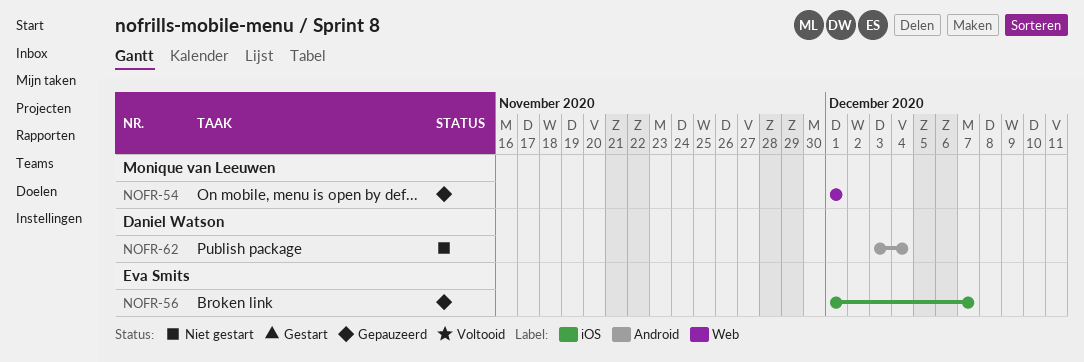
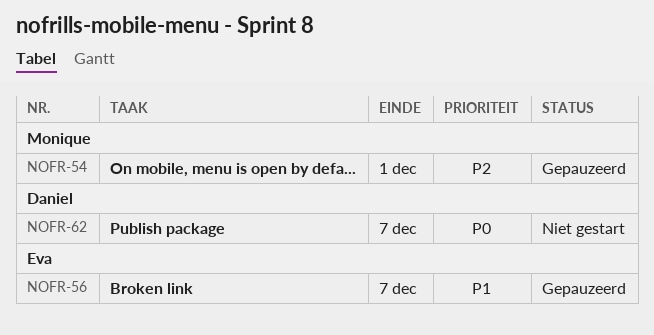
NOFR-62, due: Dec 4 -> Dec 7

